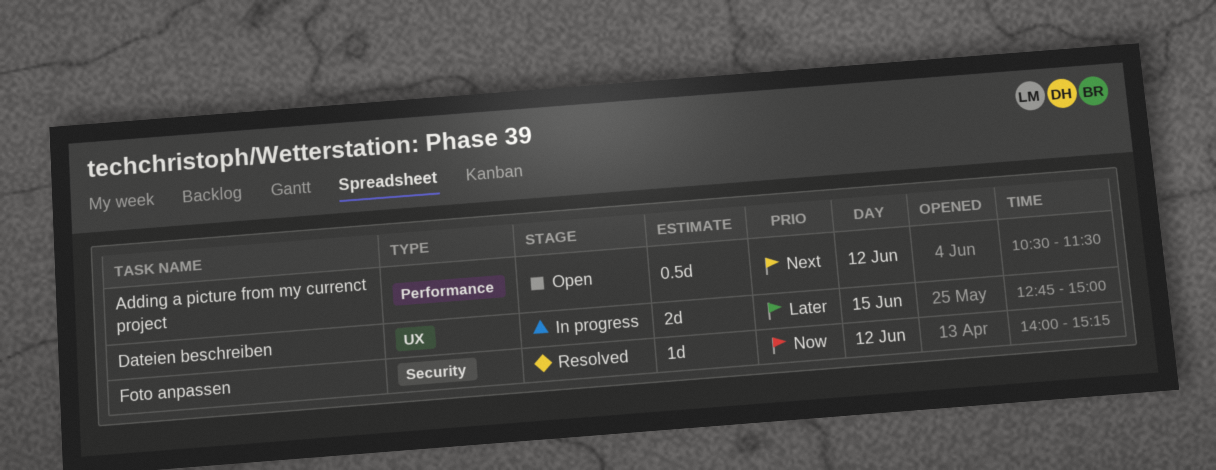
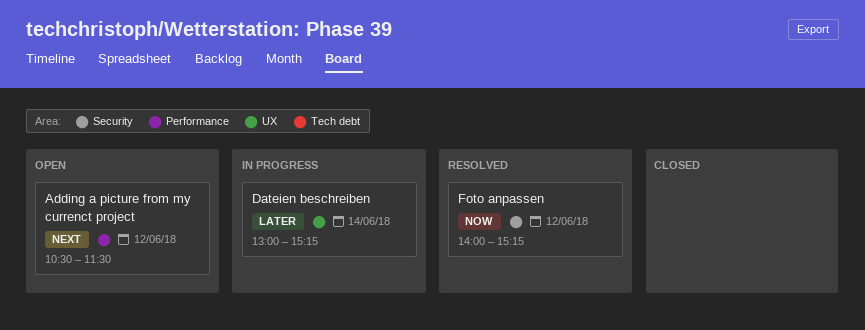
Dateien beschreiben, day: Jun 15 -> Jun 14
Dateien beschreiben, begins: 12:45 -> 13:00
Dateien beschreiben, ends: 15:00 -> 15:15

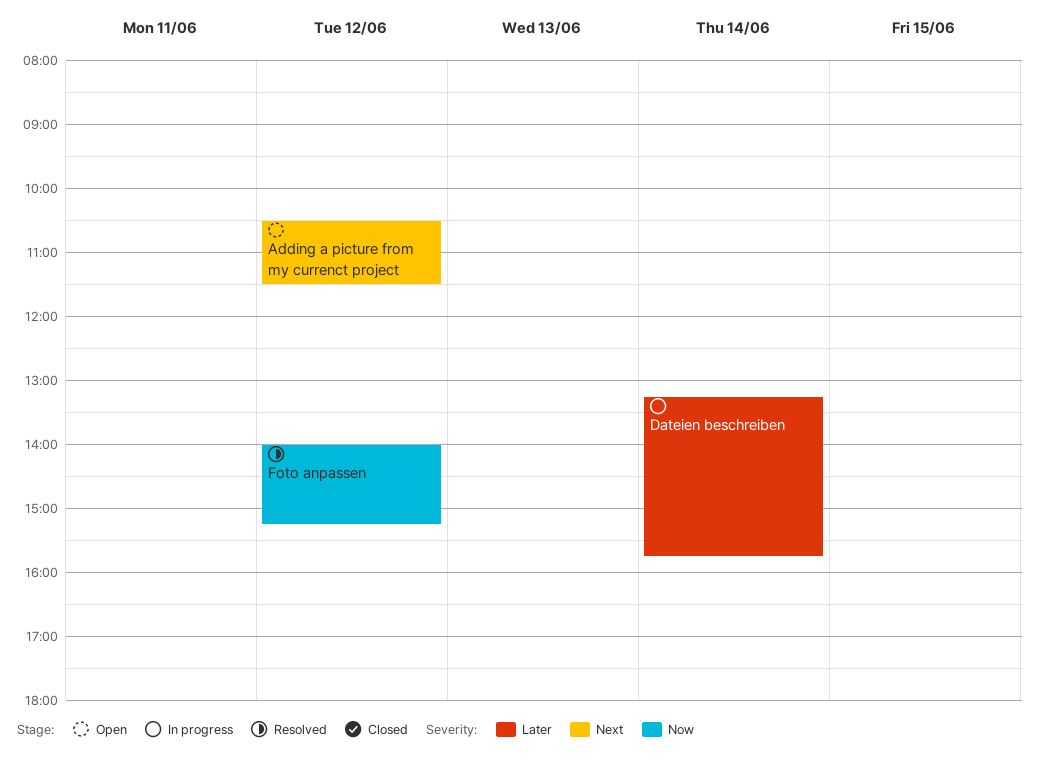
Dateien beschreiben, begins: 13:00 -> 13:15
Dateien beschreiben, ends: 15:15 -> 15:45

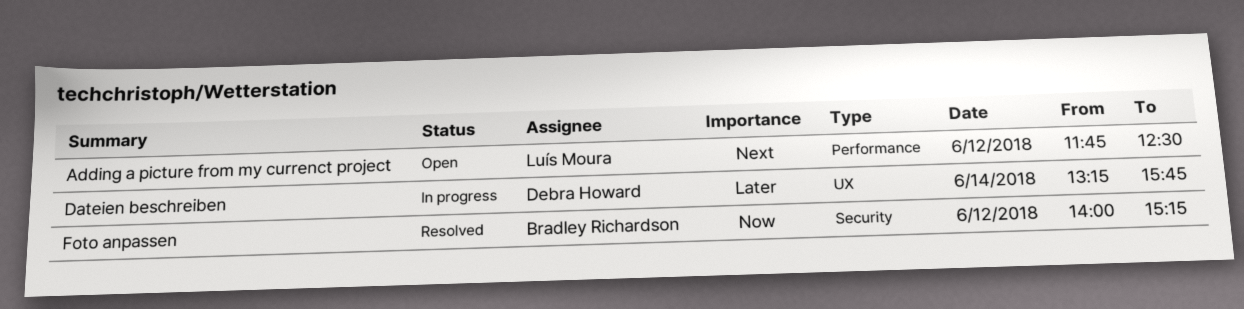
Adding a picture from my currenct project, begins: 10:30 -> 11:45
Adding a picture from my currenct project, ends: 11:30 -> 12:30

